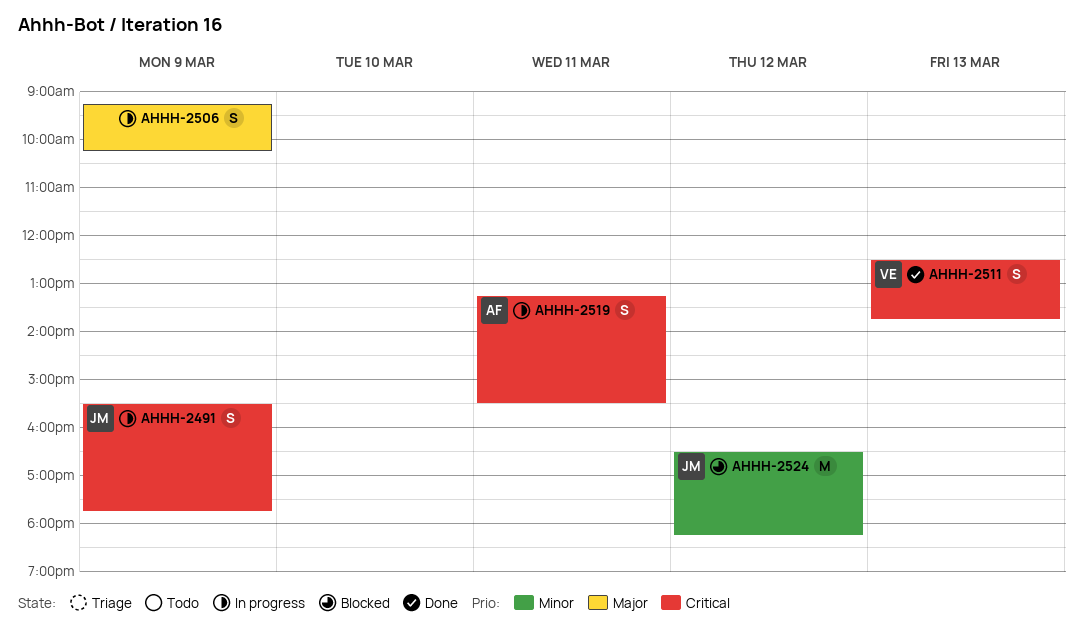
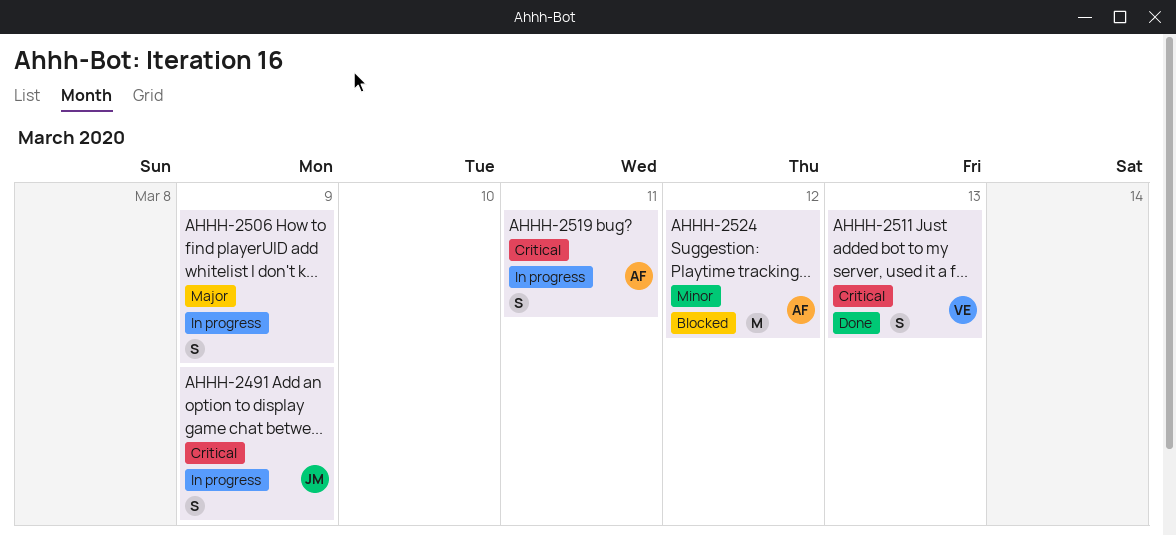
AHHH-2524, owner: JM -> AF

